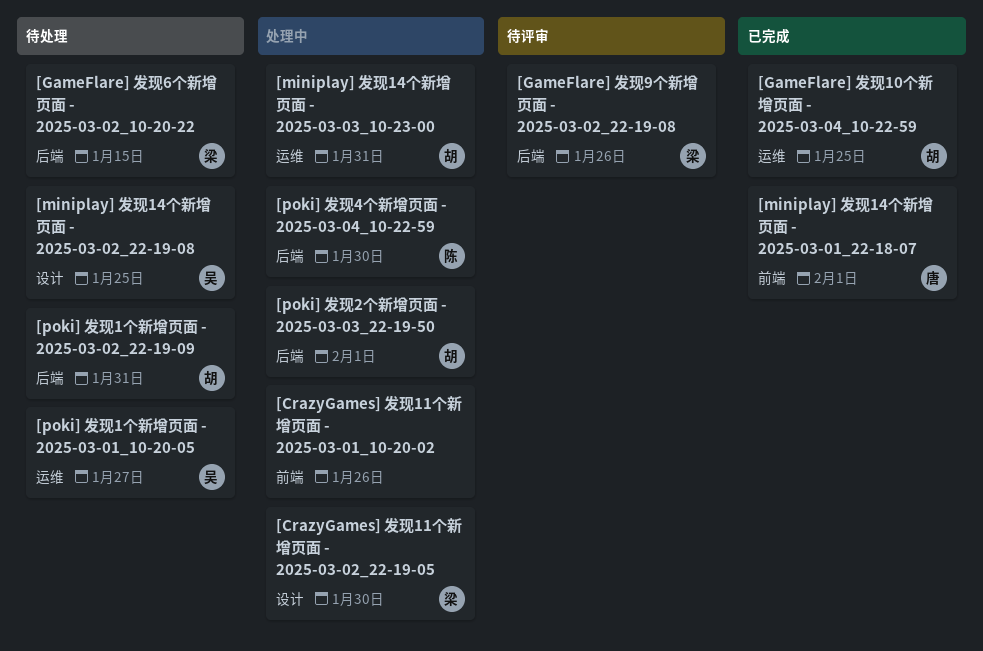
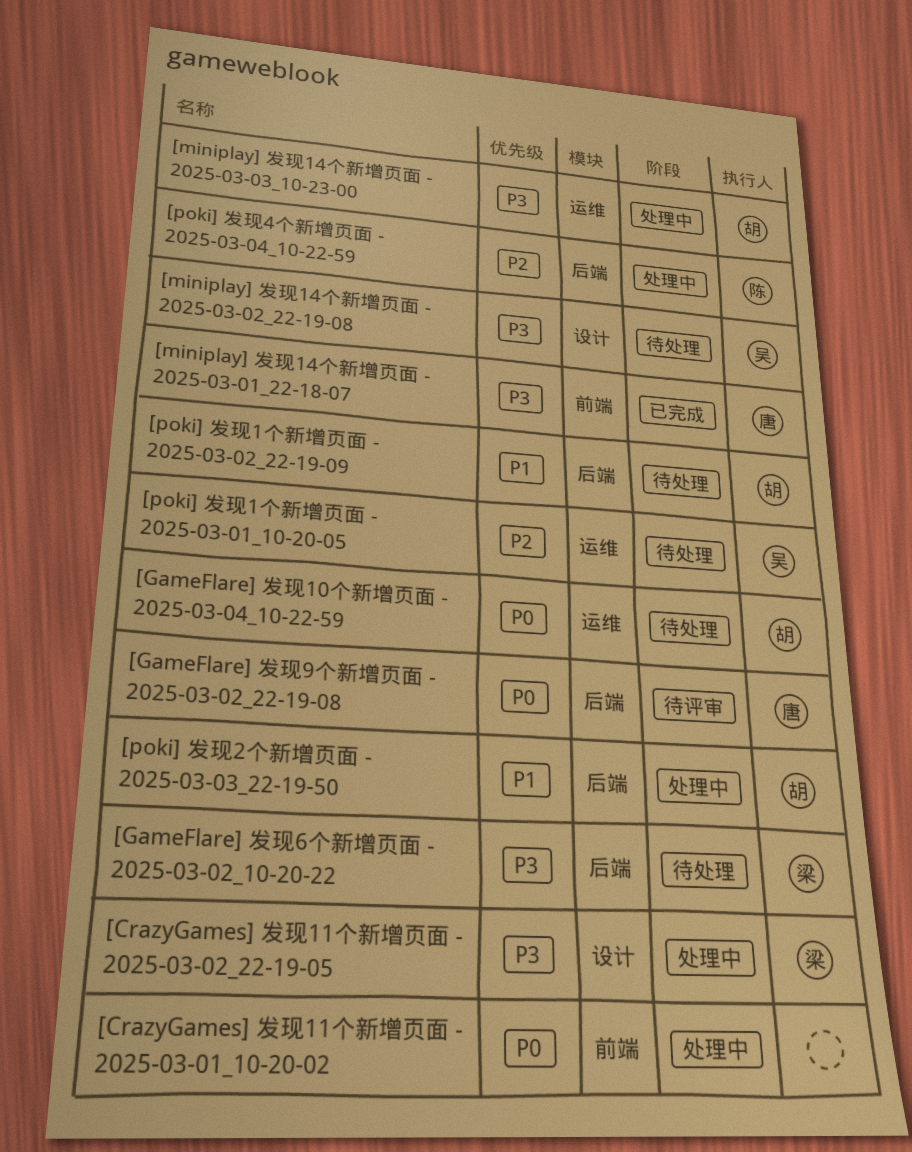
[GameFlare] 发现10个新增页面 - 2025-03-04_10-22-59, status: 已完成 -> 待处理
[GameFlare] 发现9个新增页面 - 2025-03-02_22-19-08, owner: 梁 -> 唐

